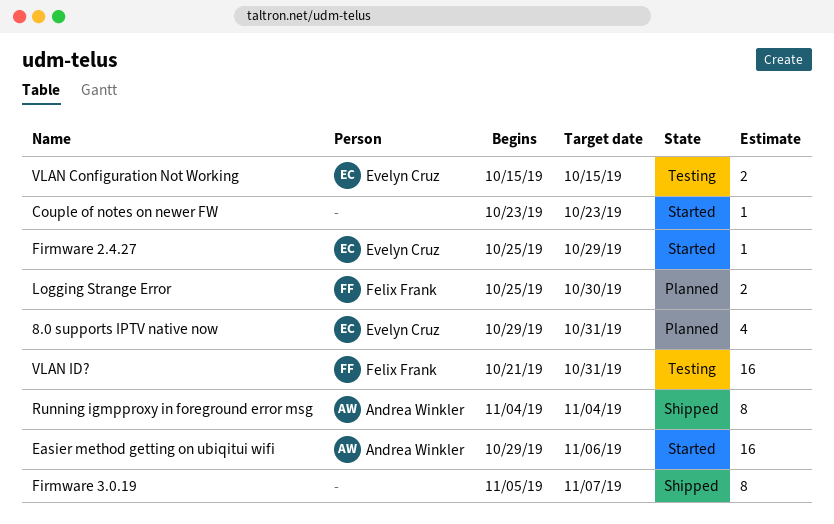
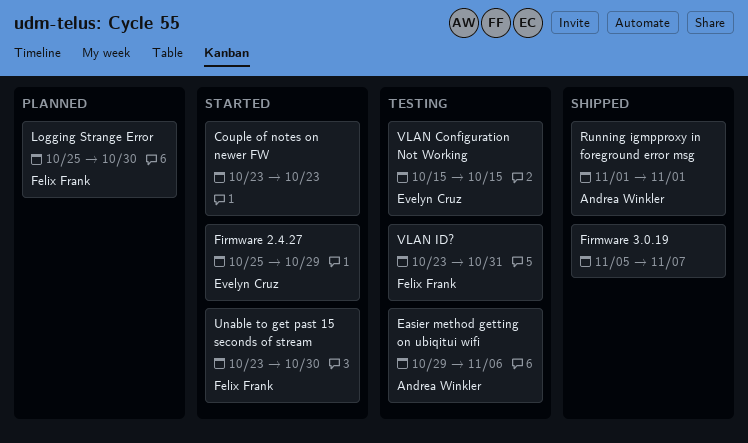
8.0 supports IPTV native now: present -> none
Easier method getting on ubiqitui wifi, status: Started -> Testing
Running igmpproxy in foreground error msg, start: Nov 4 -> Nov 1
Running igmpproxy in foreground error msg, due: Nov 4 -> Nov 1
Unable to get past 15 seconds of stream: none -> present
VLAN ID?, start: Oct 21 -> Oct 23

